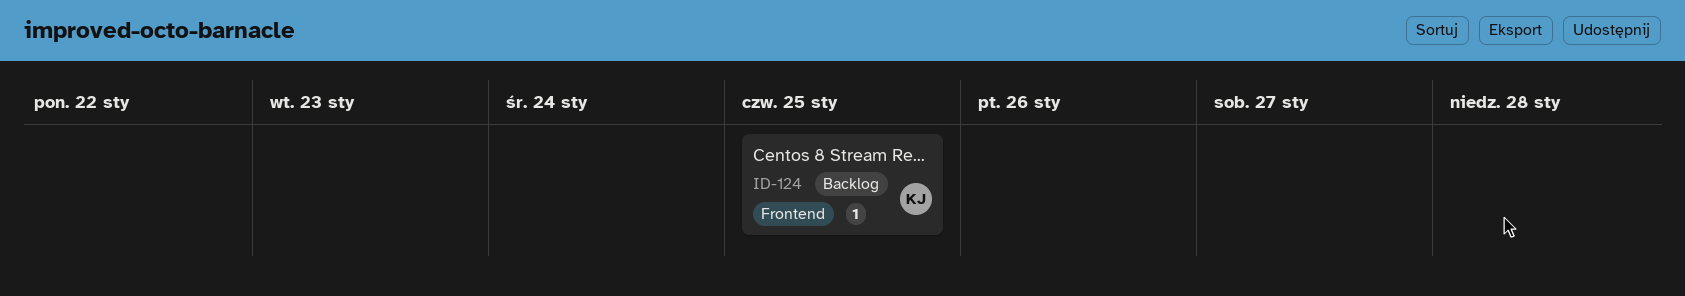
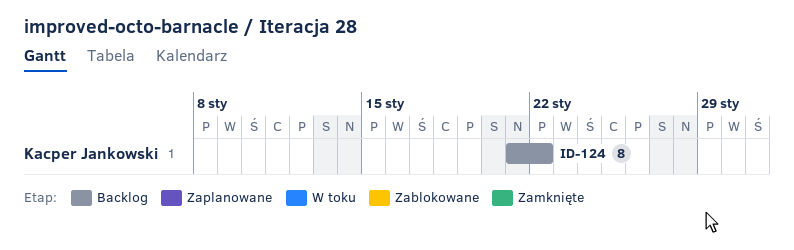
ID-124, estimate: 1 -> 8
ID-124, due: Jan 25 -> Jan 22

